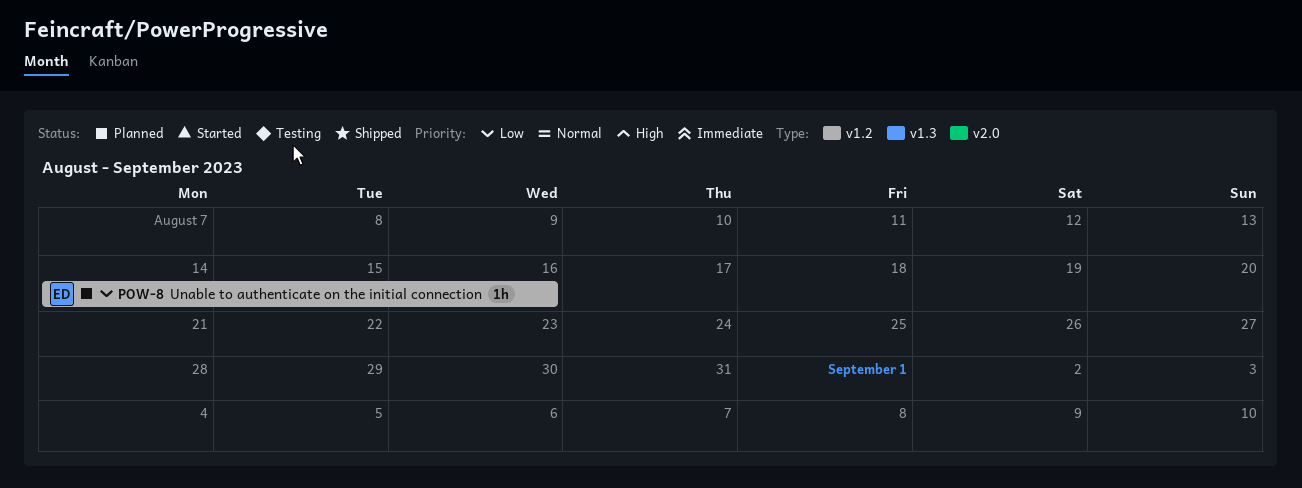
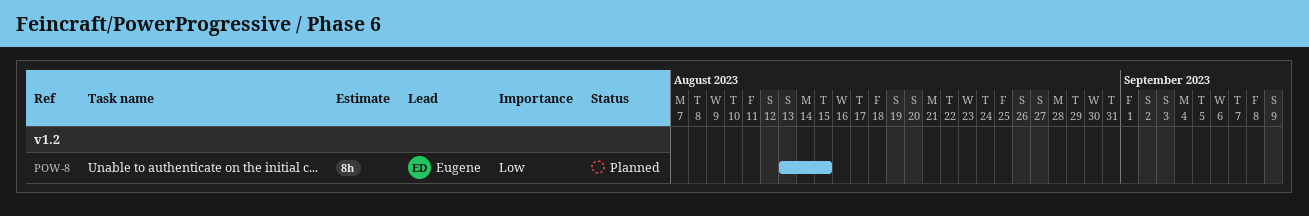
POW-8, estimate: 1h -> 8h
POW-8, start: Aug 14 -> Aug 13
POW-8, due: Aug 16 -> Aug 15

